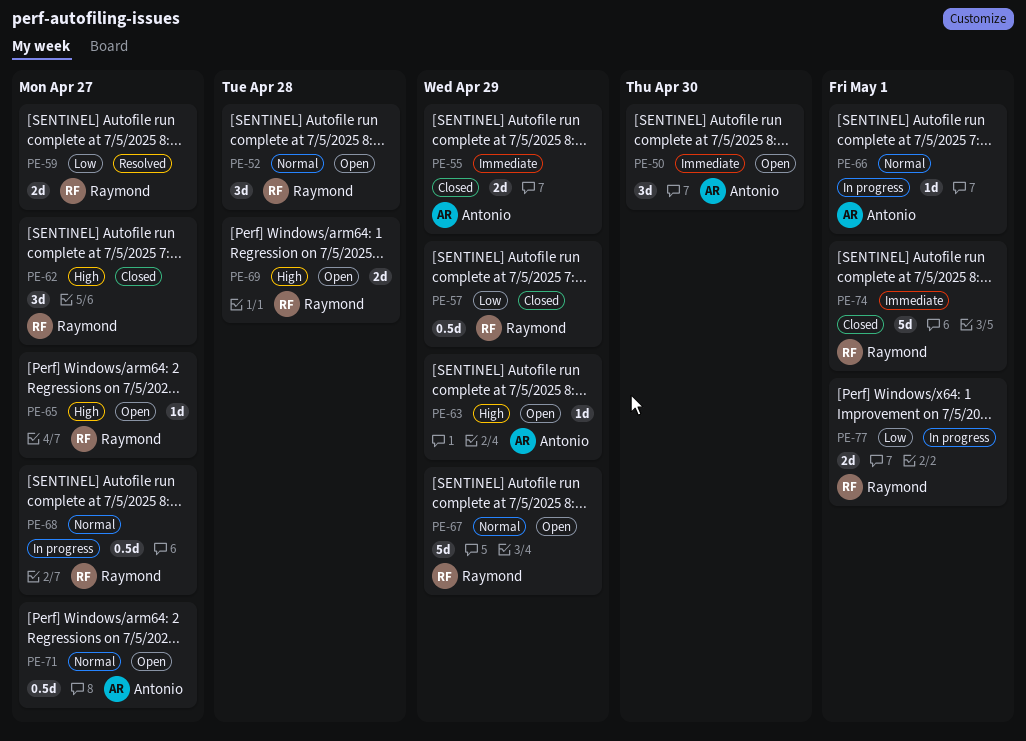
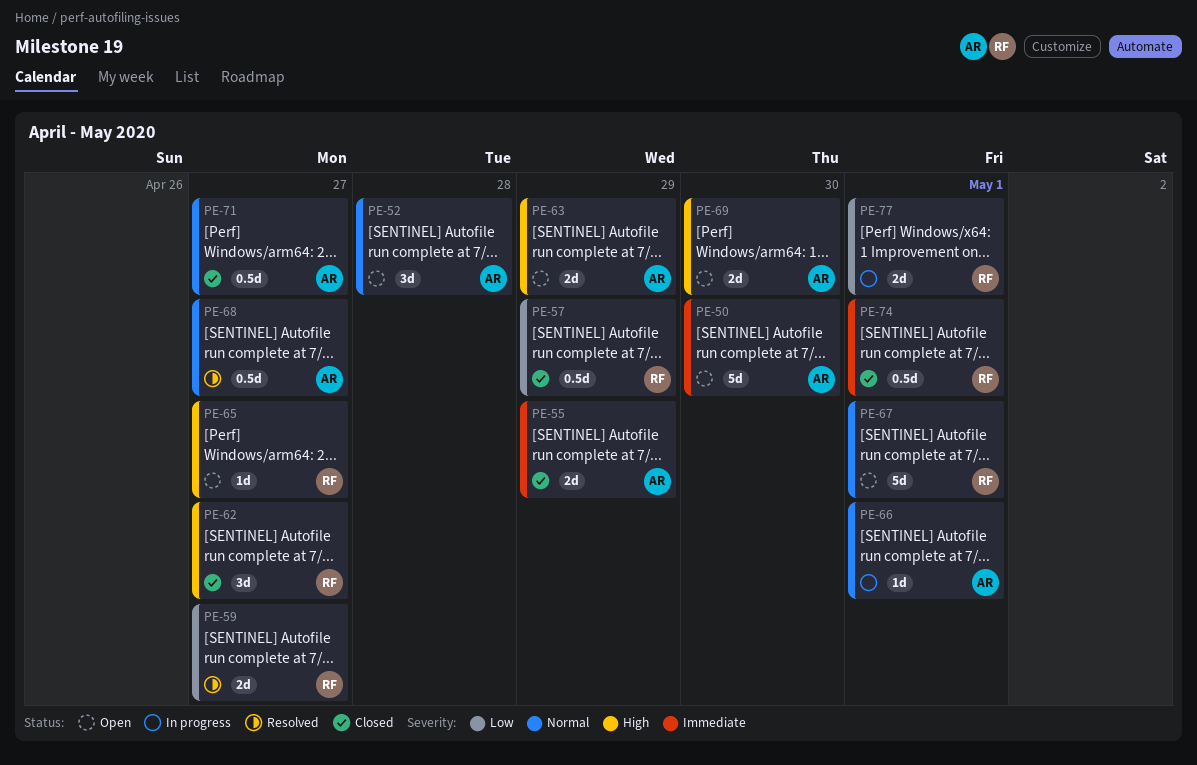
PE-50, estimate: 3d -> 5d
PE-52, owner: Raymond -> Antonio
PE-63, estimate: 1d -> 2d
PE-67, due: Apr 29 -> May 1
PE-68, status: In progress -> Resolved
PE-68, owner: Raymond -> Antonio
PE-69, owner: Raymond -> Antonio
PE-69, due: Apr 28 -> Apr 30
PE-71, status: Open -> Closed
PE-74, estimate: 5d -> 0.5d

